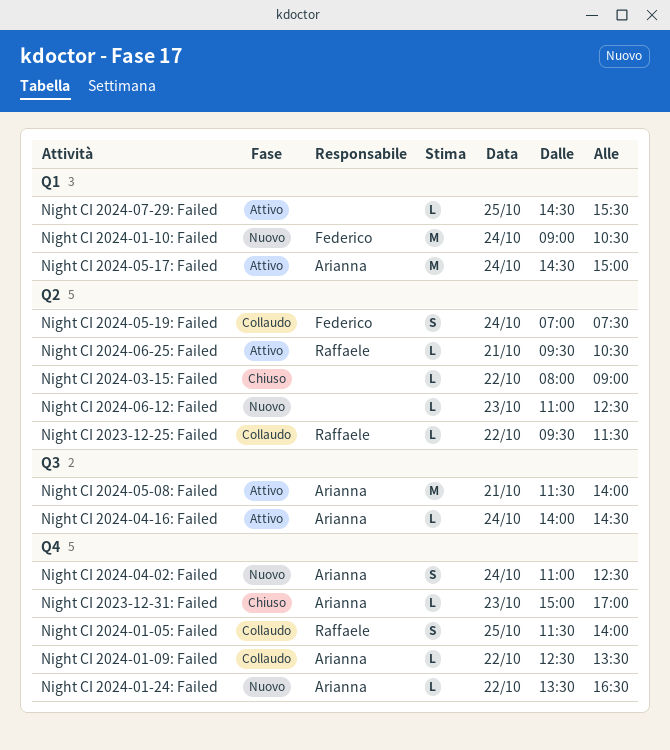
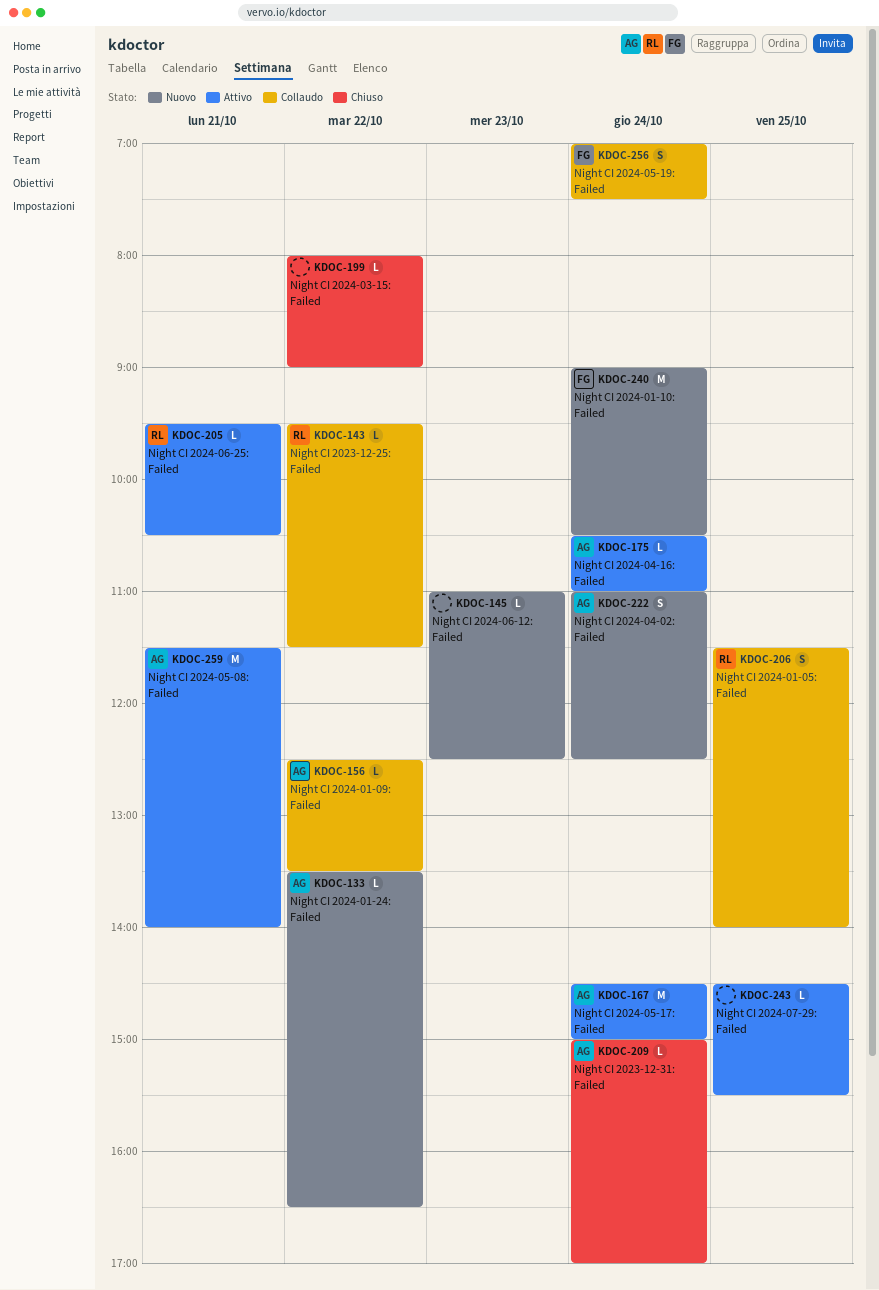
Night CI 2023-12-31: Failed, day: Oct 23 -> Oct 24
Night CI 2024-04-16: Failed, begins: 14:00 -> 10:30
Night CI 2024-04-16: Failed, ends: 14:30 -> 11:00

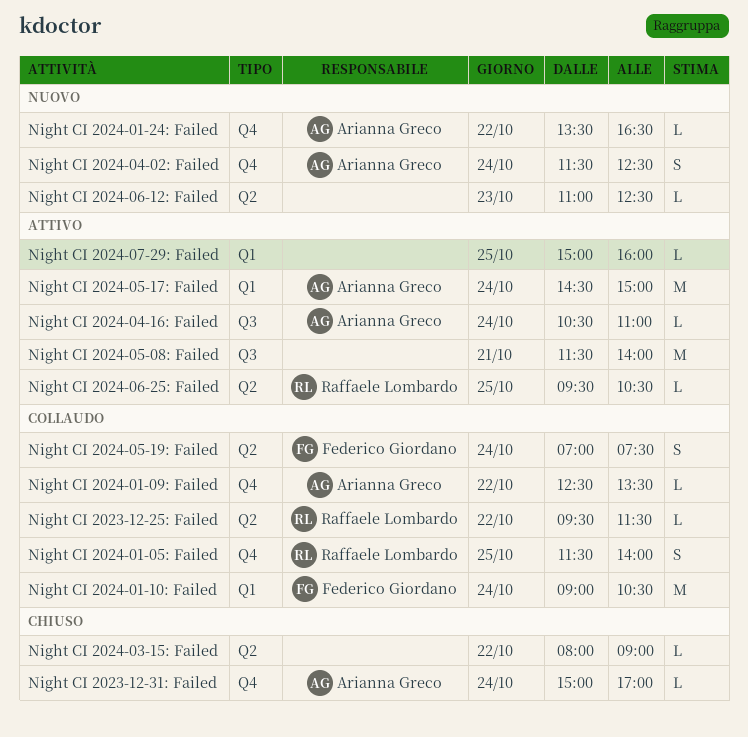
Night CI 2024-01-10: Failed, status: Nuovo -> Collaudo
Night CI 2024-04-02: Failed, begins: 11:00 -> 11:30
Night CI 2024-05-08: Failed, owner: Arianna Greco -> none
Night CI 2024-06-25: Failed, day: Oct 21 -> Oct 25
Night CI 2024-07-29: Failed, begins: 14:30 -> 15:00
Night CI 2024-07-29: Failed, ends: 15:30 -> 16:00

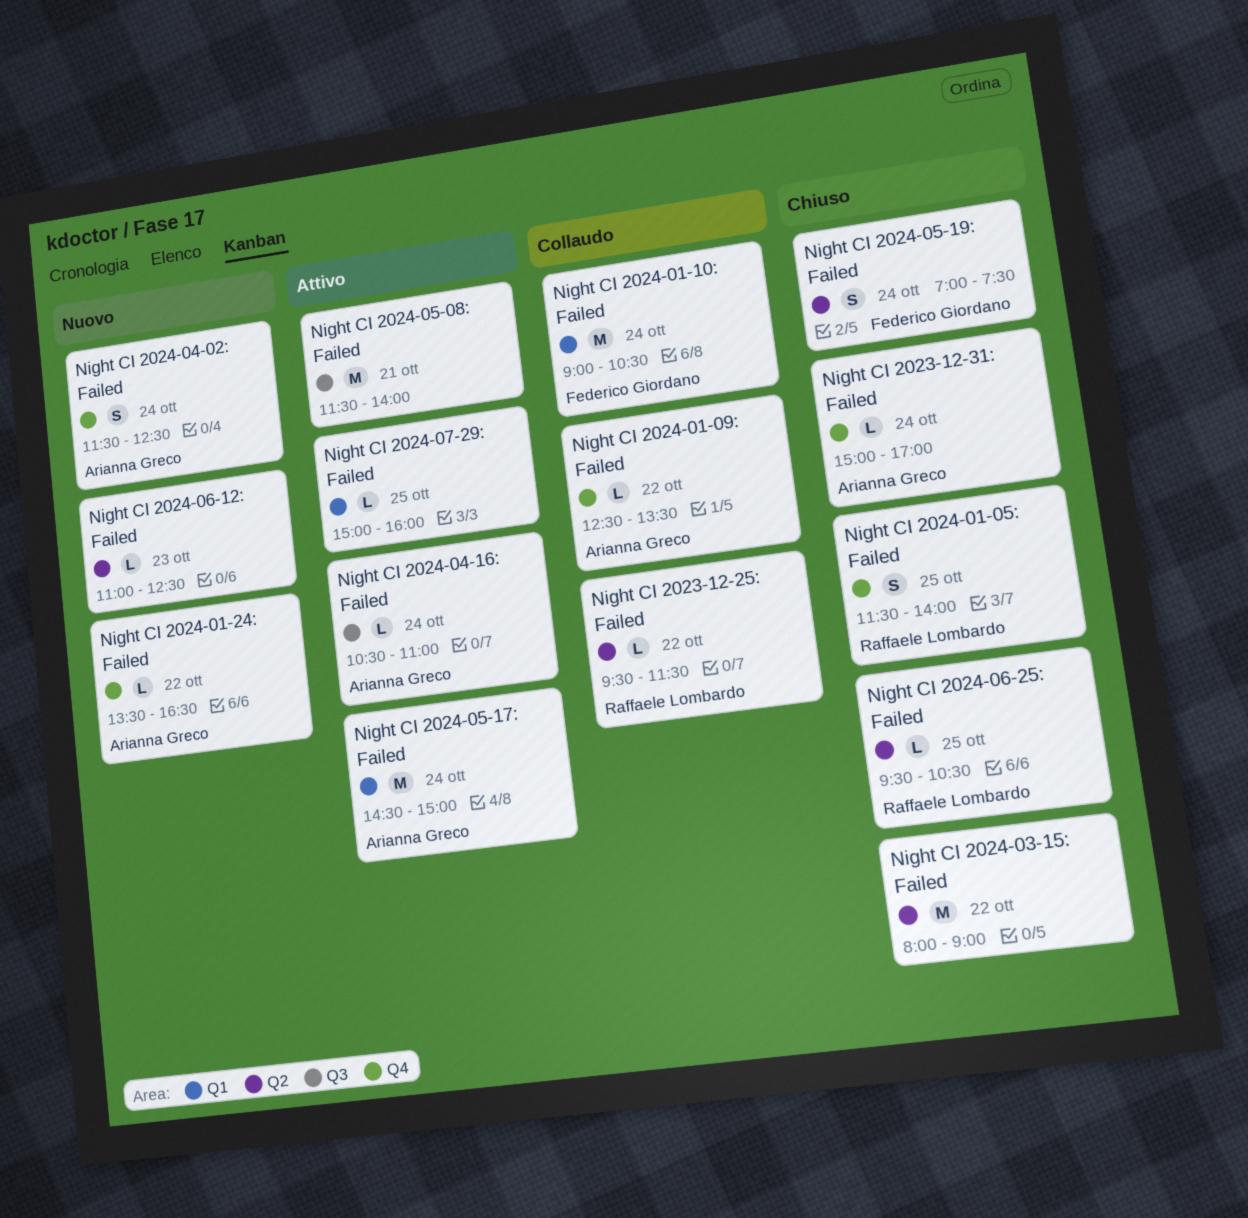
Night CI 2024-01-05: Failed, status: Collaudo -> Chiuso
Night CI 2024-03-15: Failed, estimate: L -> M
Night CI 2024-05-19: Failed, status: Collaudo -> Chiuso
Night CI 2024-06-25: Failed, status: Attivo -> Chiuso

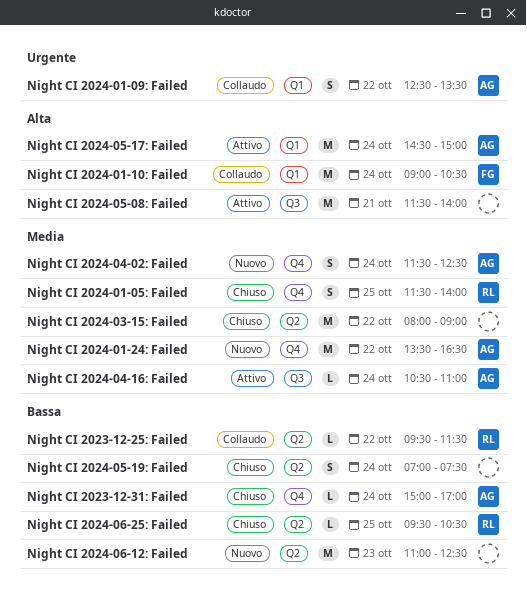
Night CI 2024-01-09: Failed, label: Q4 -> Q1
Night CI 2024-01-09: Failed, estimate: L -> S
Night CI 2024-01-24: Failed, estimate: L -> M
Night CI 2024-05-19: Failed, owner: Federico Giordano -> none
Night CI 2024-06-12: Failed, estimate: L -> M
Night CI 2024-07-29: Failed: present -> none

